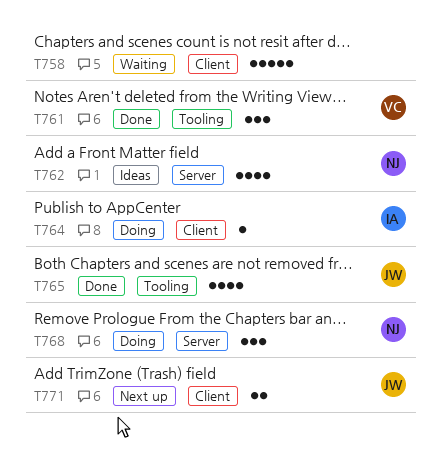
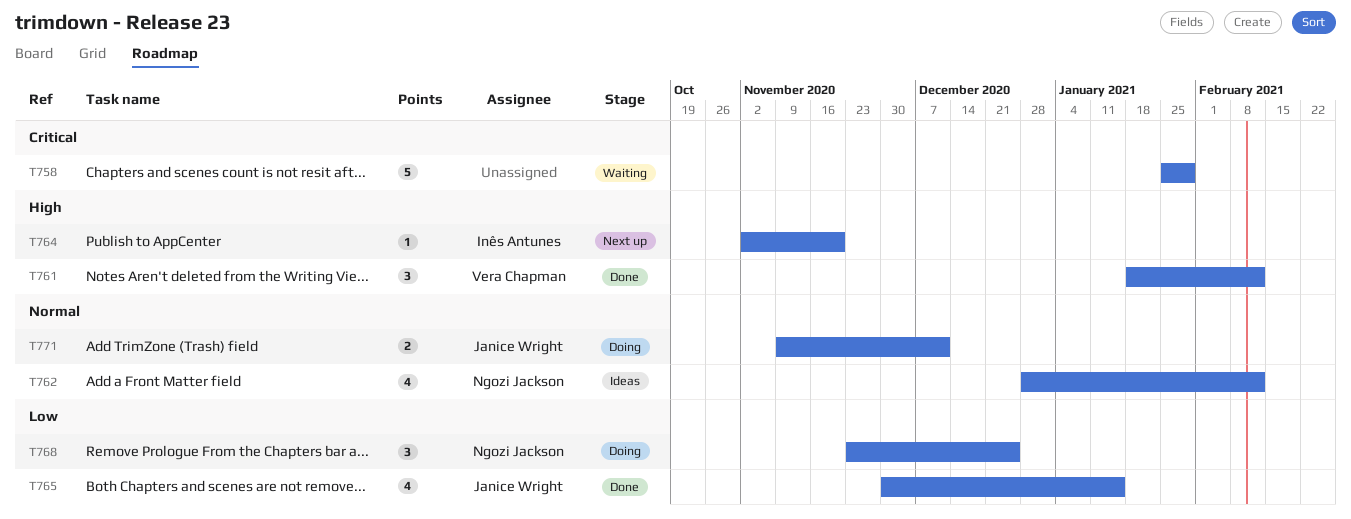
T764, status: Doing -> Next up
T771, status: Next up -> Doing

